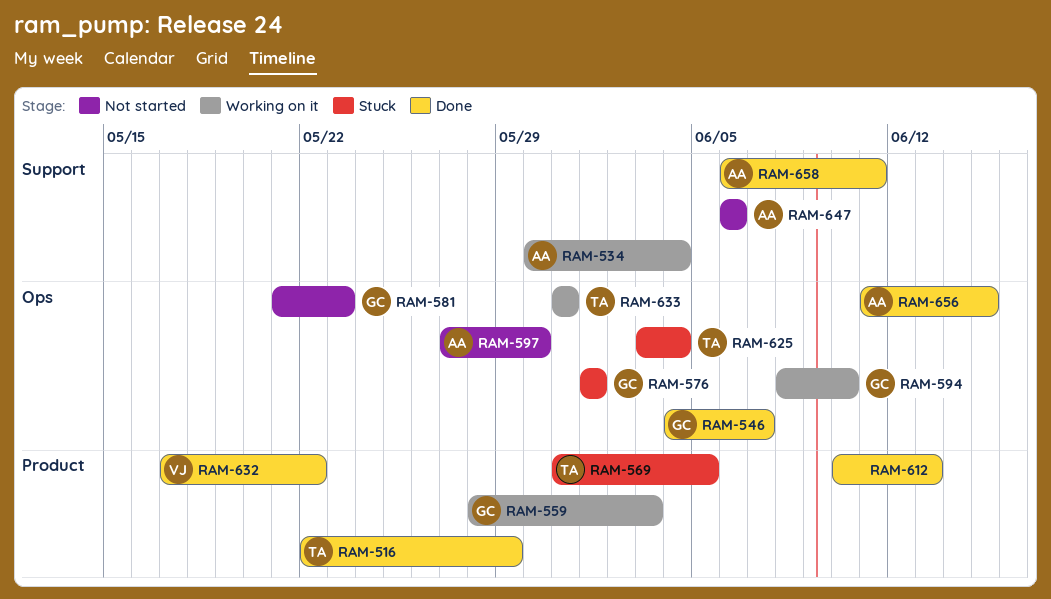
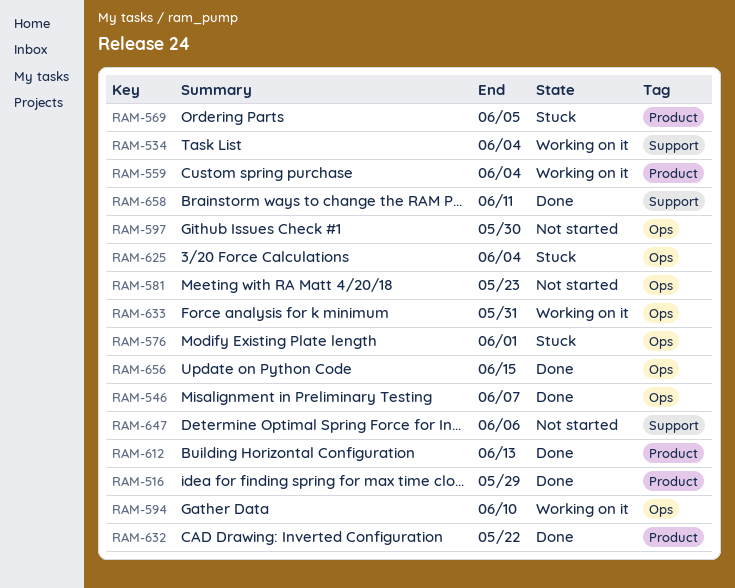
RAM-559, due: Jun 3 -> Jun 4

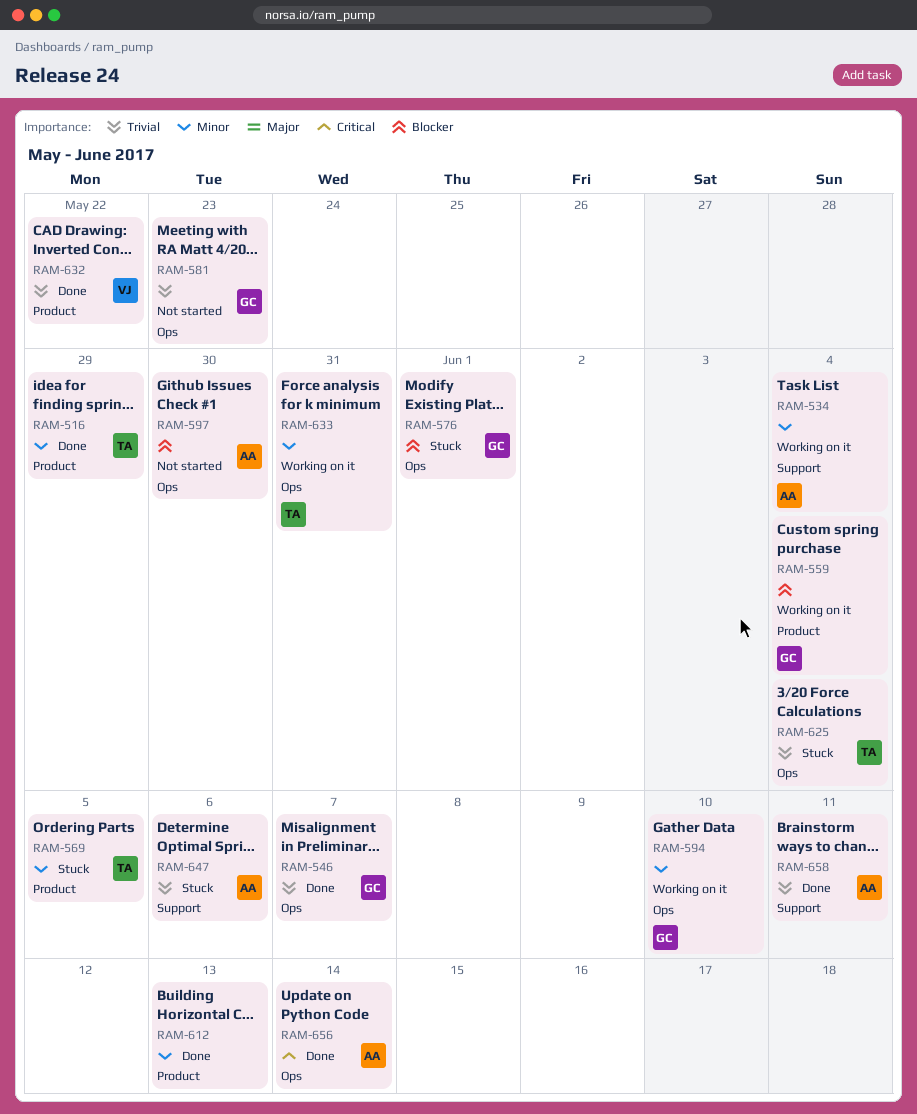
RAM-647, status: Not started -> Stuck
RAM-656, due: Jun 15 -> Jun 14

